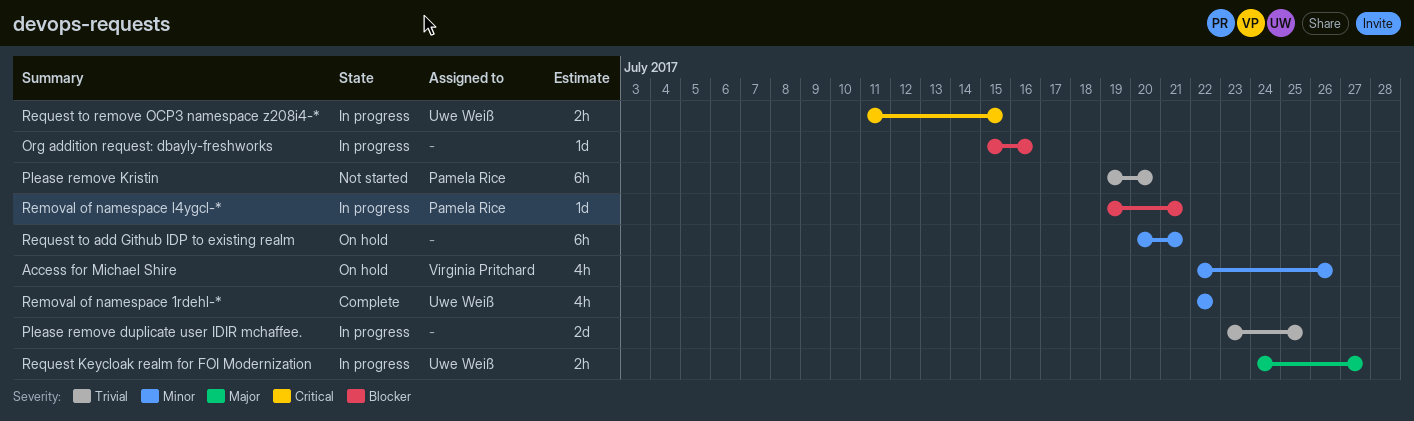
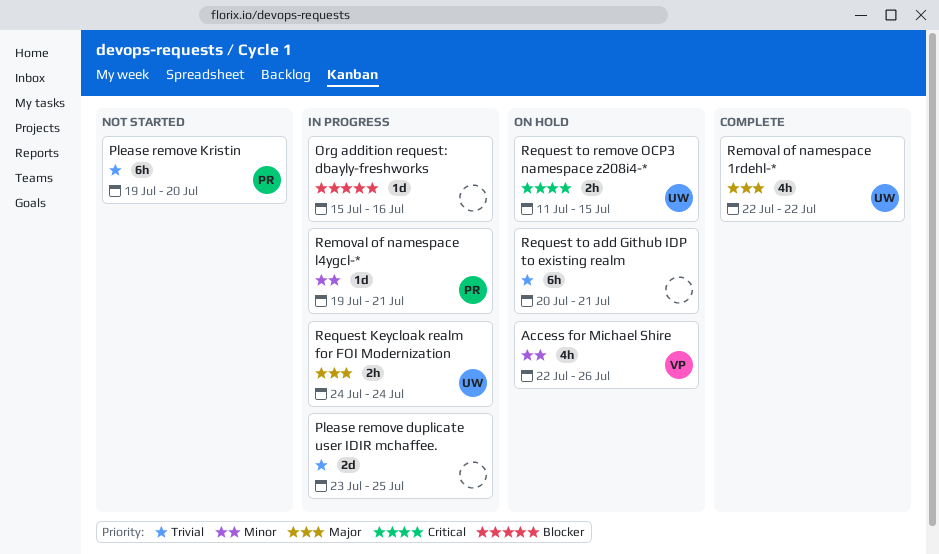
Removal of namespace 1rdehl-*, priority: Minor -> Major
Removal of namespace l4ygcl-*, priority: Blocker -> Minor
Request Keycloak realm for FOI Modernization, due: Jul 27 -> Jul 24
Request to add Github IDP to existing realm, priority: Minor -> Trivial
Request to remove OCP3 namespace z208i4-*, status: In progress -> On hold

